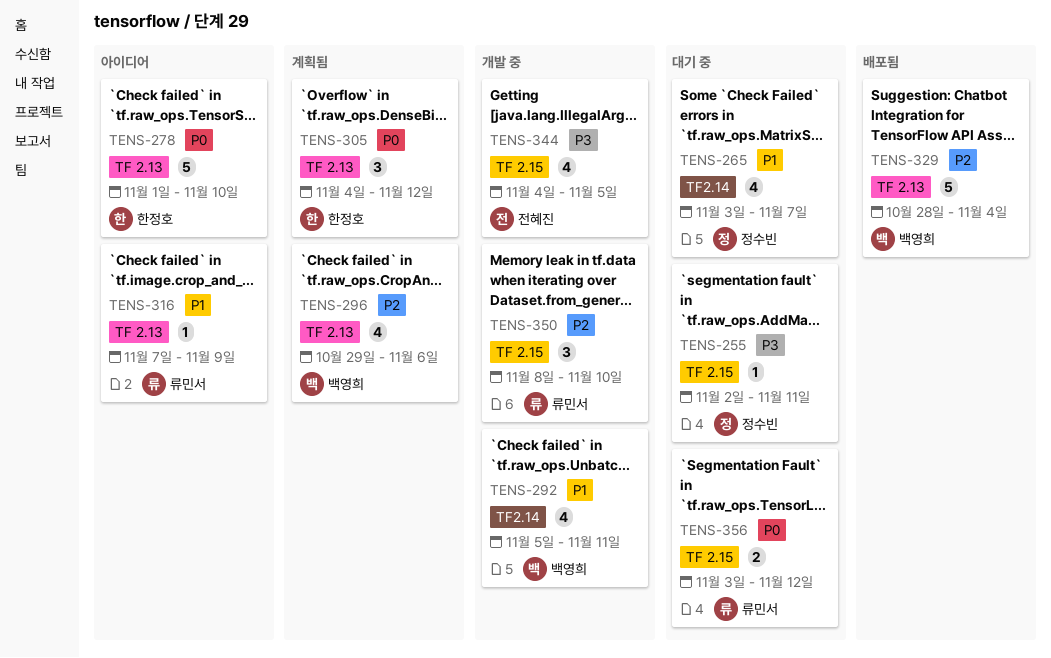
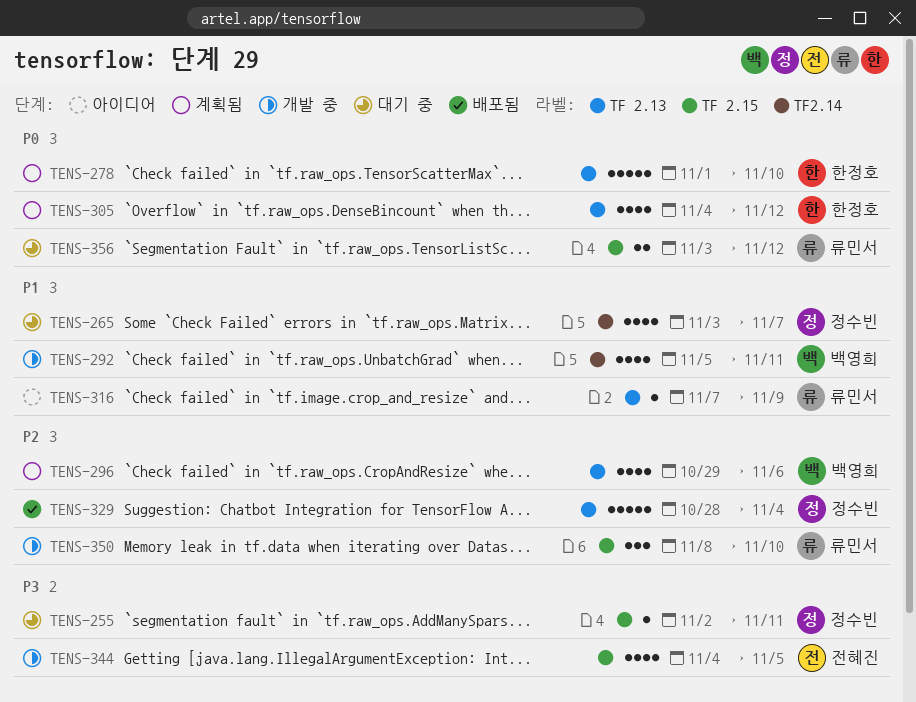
TENS-278, status: 아이디어 -> 계획됨
TENS-305, estimate: 3 -> 4
TENS-329, owner: 백영희 -> 정수빈

